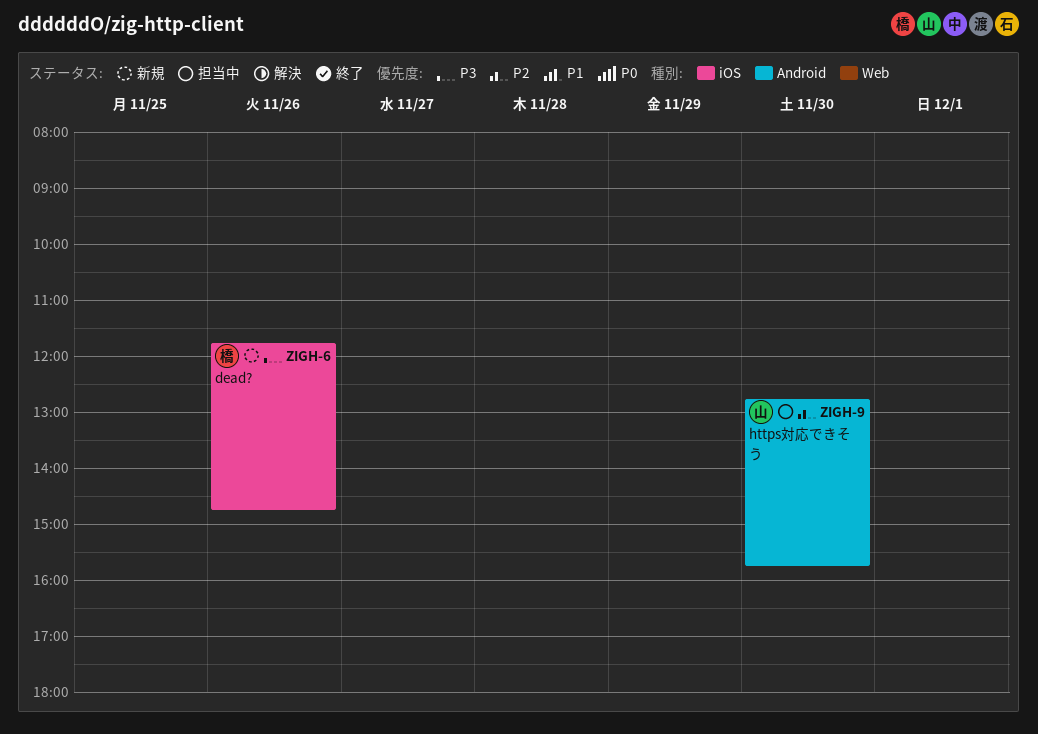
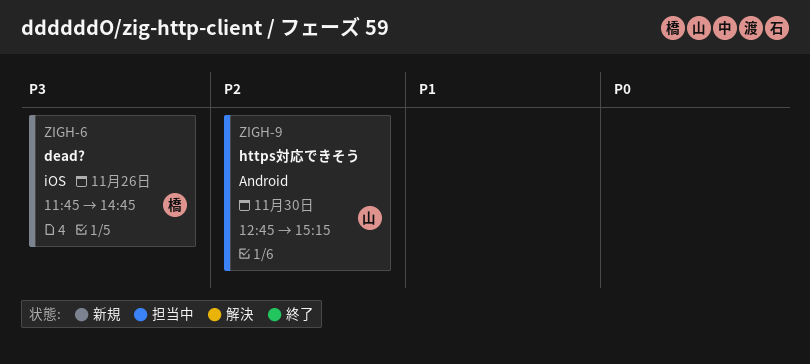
ZIGH-9, ends: 15:45 -> 15:15

